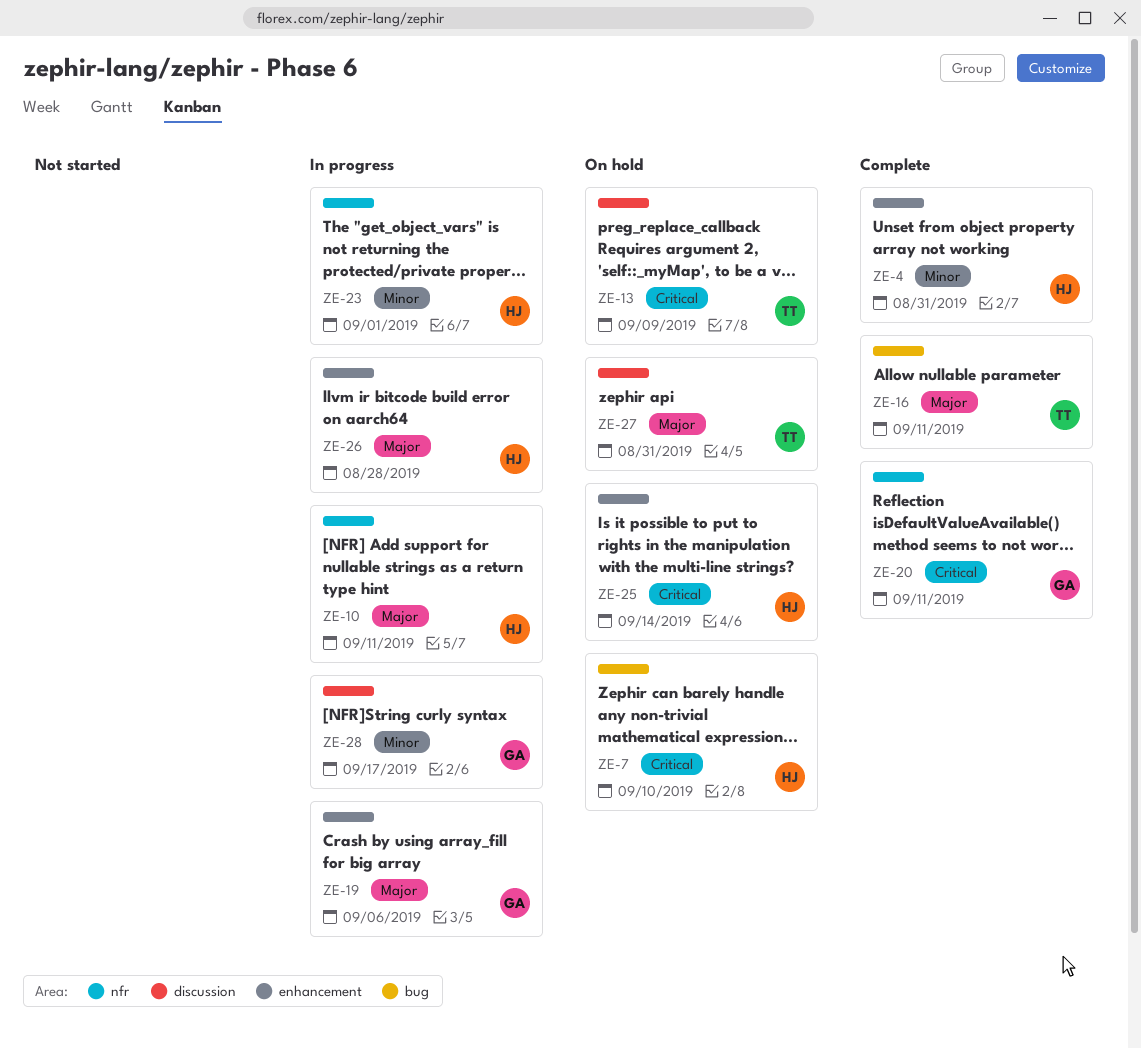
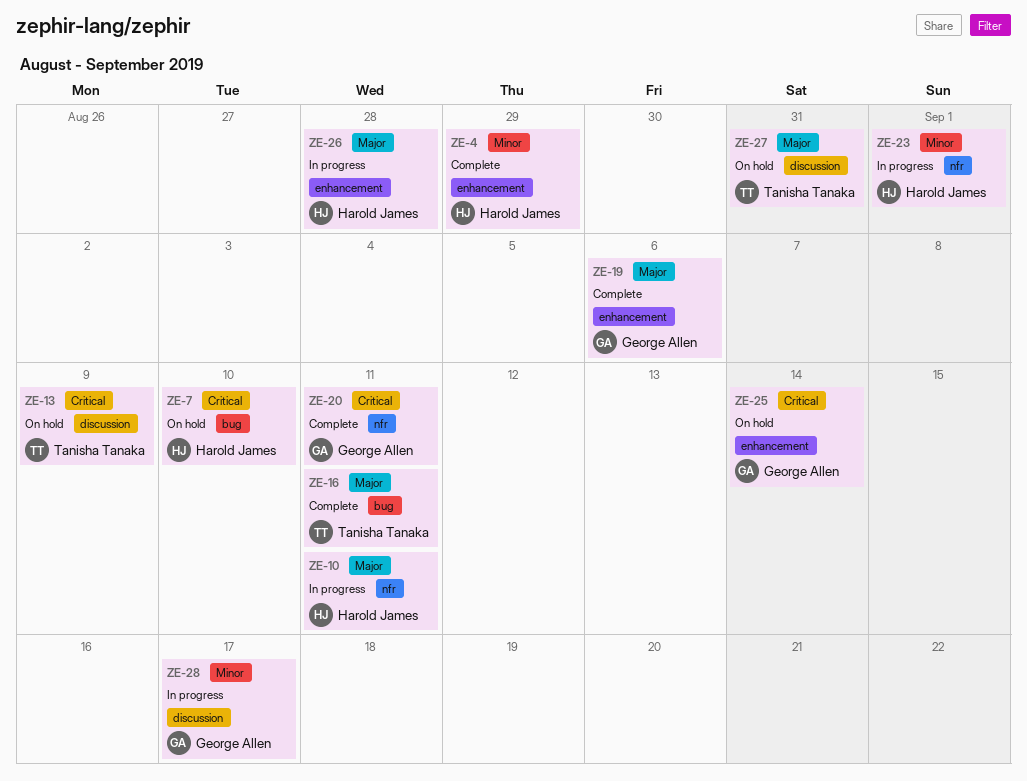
ZE-4, due: Aug 31 -> Aug 29
ZE-19, status: In progress -> Complete
ZE-25, owner: Harold James -> George Allen

